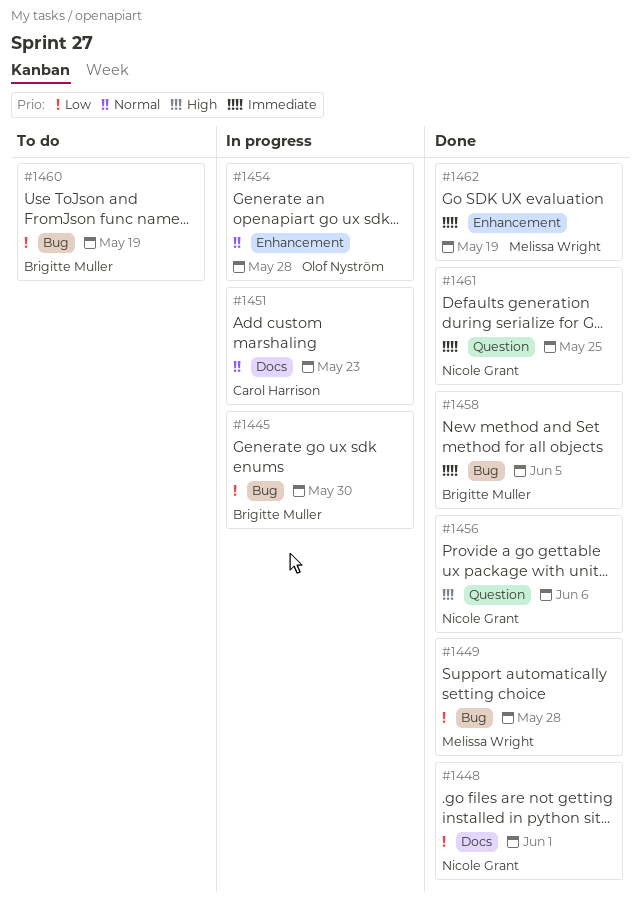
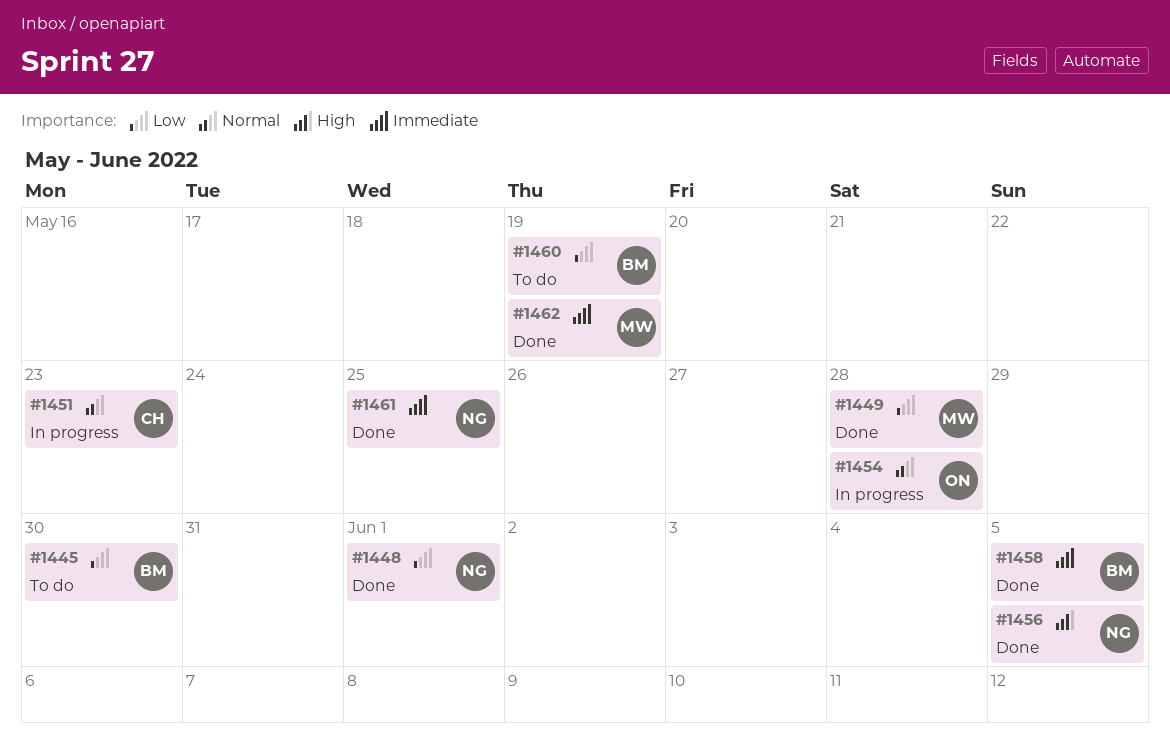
#1445, status: In progress -> To do
#1456, due: Jun 6 -> Jun 5

